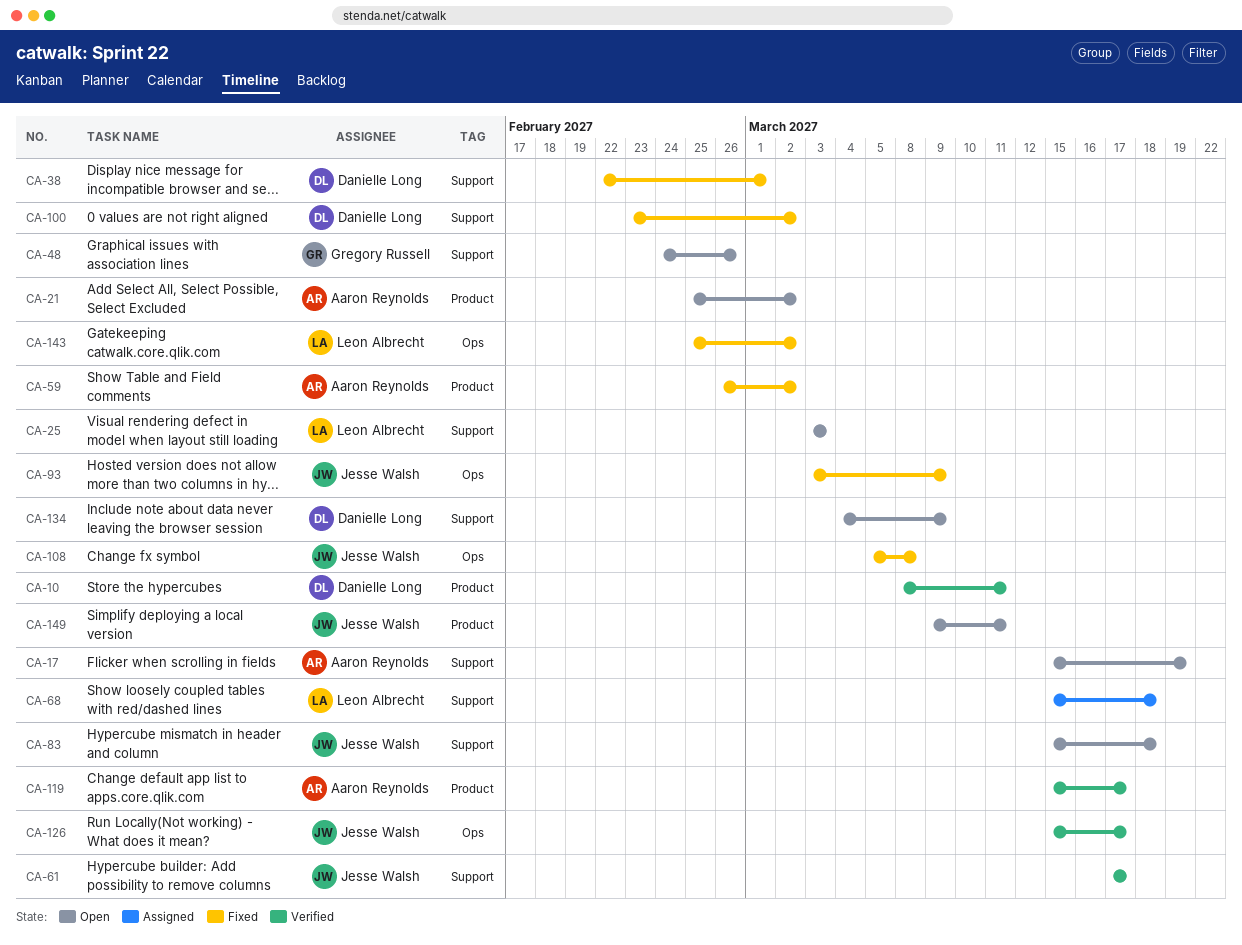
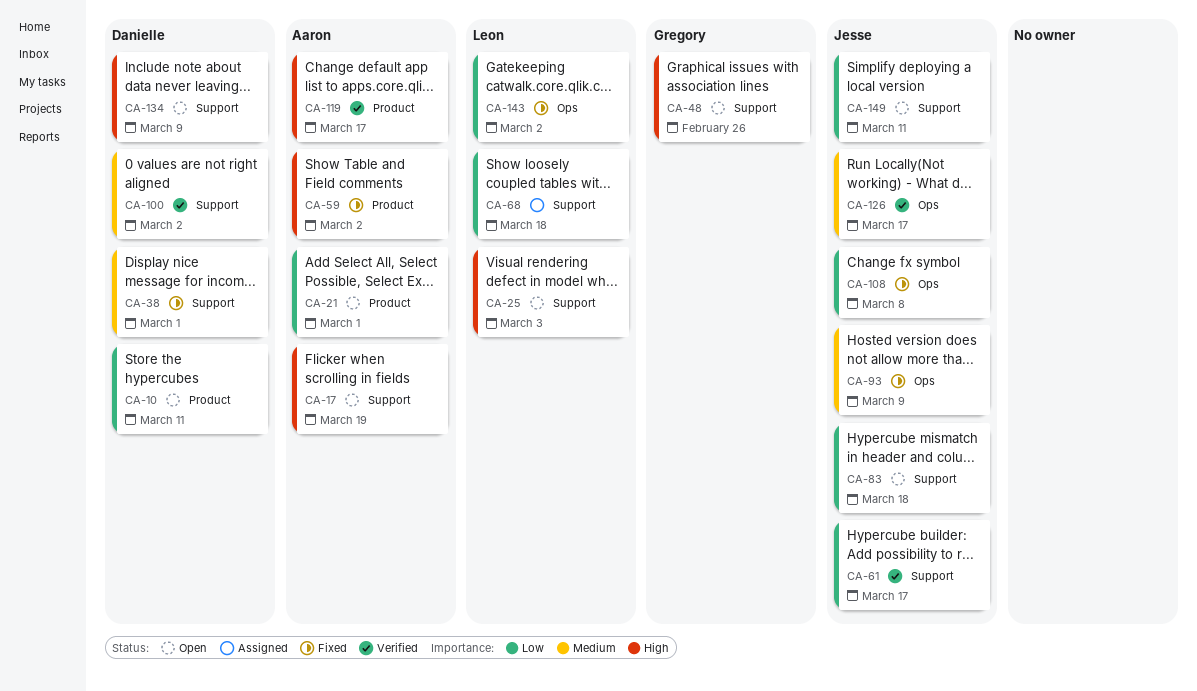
CA-10, status: Verified -> Open
CA-21, due: Mar 2 -> Mar 1
CA-100, status: Fixed -> Verified
CA-149, label: Product -> Support

